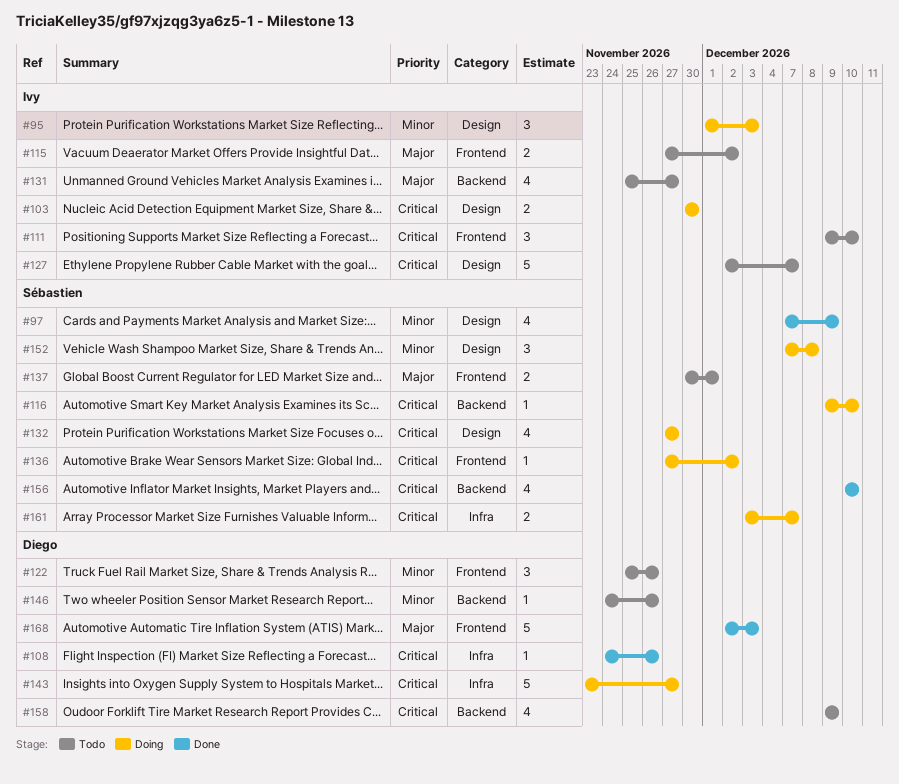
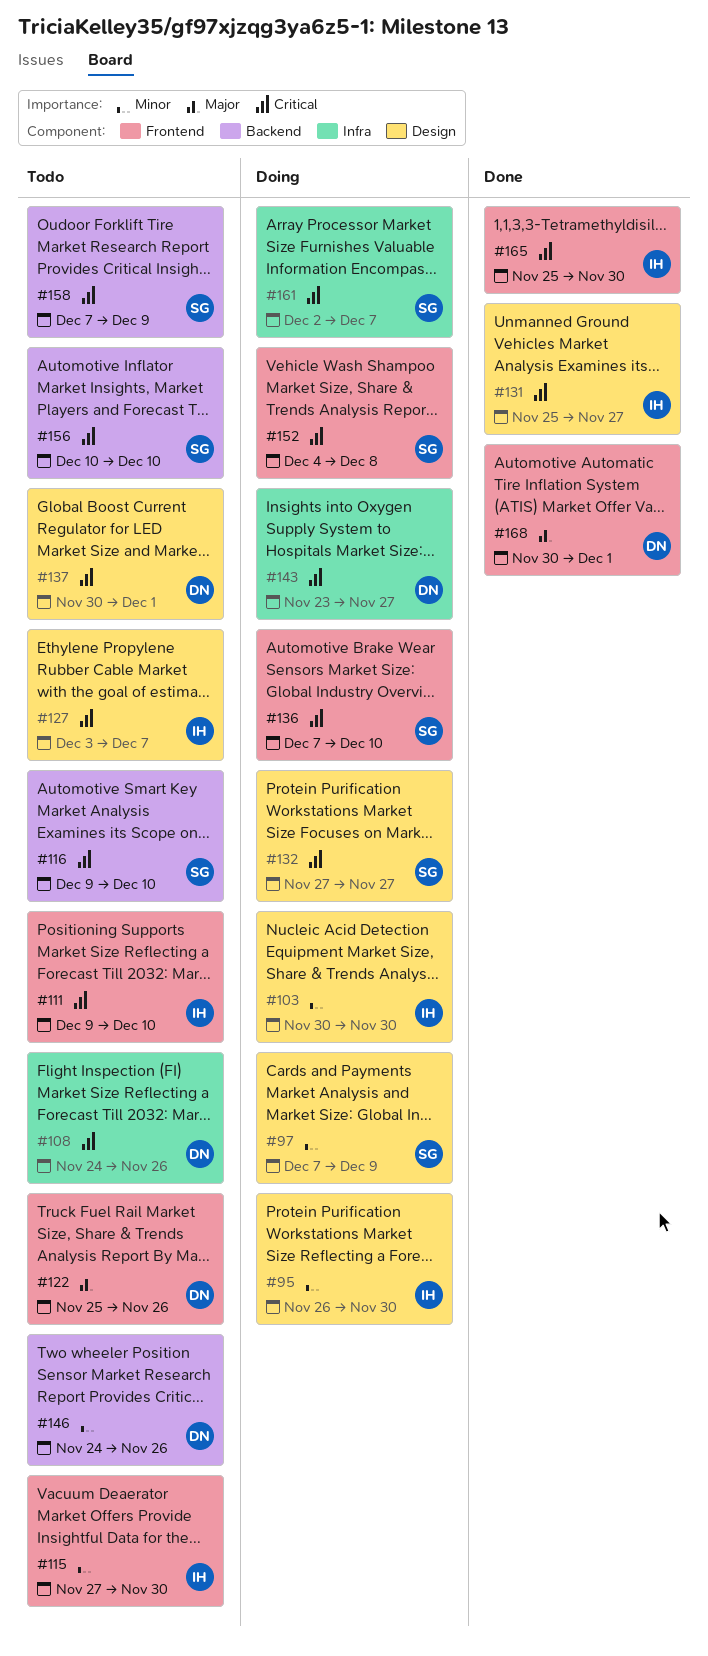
#95, start: Dec 1 -> Nov 26
#95, due: Dec 3 -> Nov 30
#97, status: Done -> Doing
#103, priority: Critical -> Minor
#108, status: Done -> Todo
#115, priority: Major -> Minor
#115, due: Dec 2 -> Nov 30
#116, status: Doing -> Todo
#122, priority: Minor -> Major
#127, start: Dec 2 -> Dec 3
#131, status: Todo -> Done
#131, priority: Major -> Critical
#131, label: Backend -> Design
#136, start: Nov 27 -> Dec 7
#136, due: Dec 2 -> Dec 10
#137, owner: Sébastien -> Diego
#137, priority: Major -> Critical
#137, label: Frontend -> Design
#152, priority: Minor -> Critical
#152, label: Design -> Frontend
#152, start: Dec 7 -> Dec 4
#156, status: Done -> Todo
#158, owner: Diego -> Sébastien
#158, start: Dec 9 -> Dec 7
#161, start: Dec 3 -> Dec 2
#165: none -> present
#168, start: Dec 2 -> Nov 30
#168, due: Dec 3 -> Dec 1

